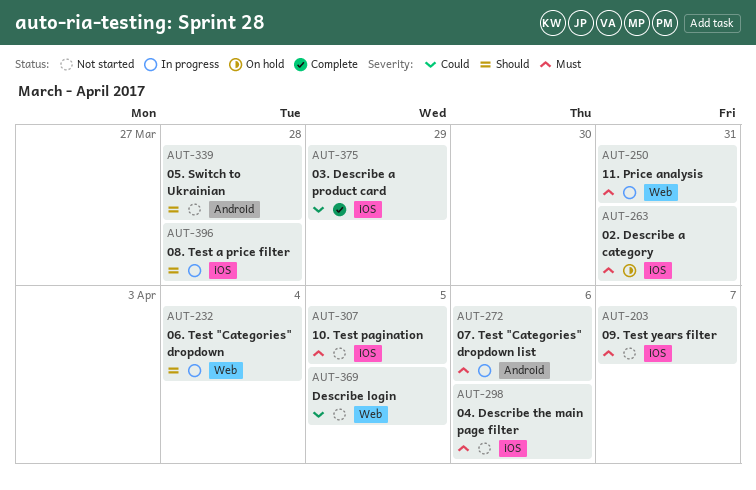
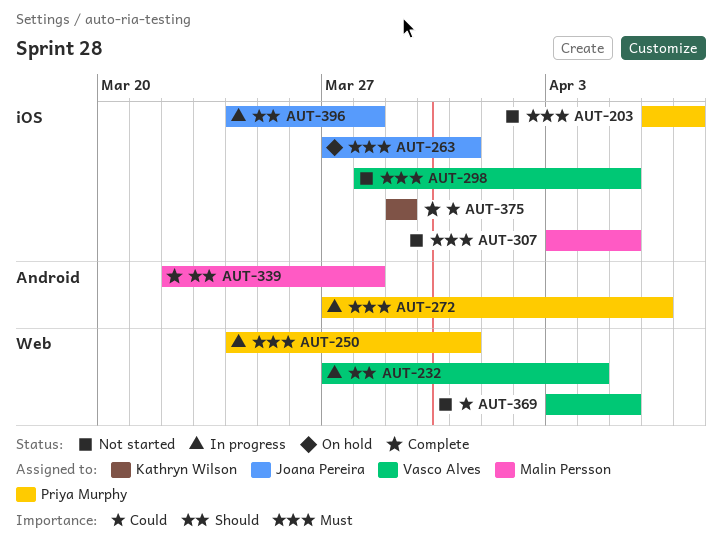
AUT-298, due: Apr 6 -> Apr 5
AUT-339, status: Not started -> Complete

